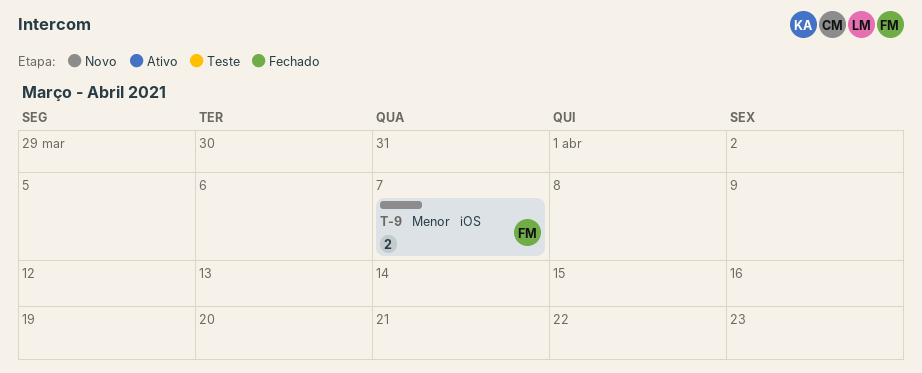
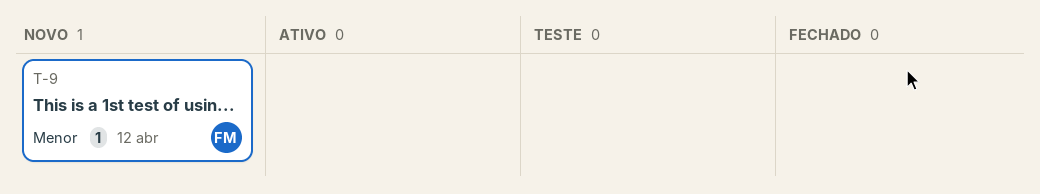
T-9, estimate: 2 -> 1
T-9, due: Apr 7 -> Apr 12

